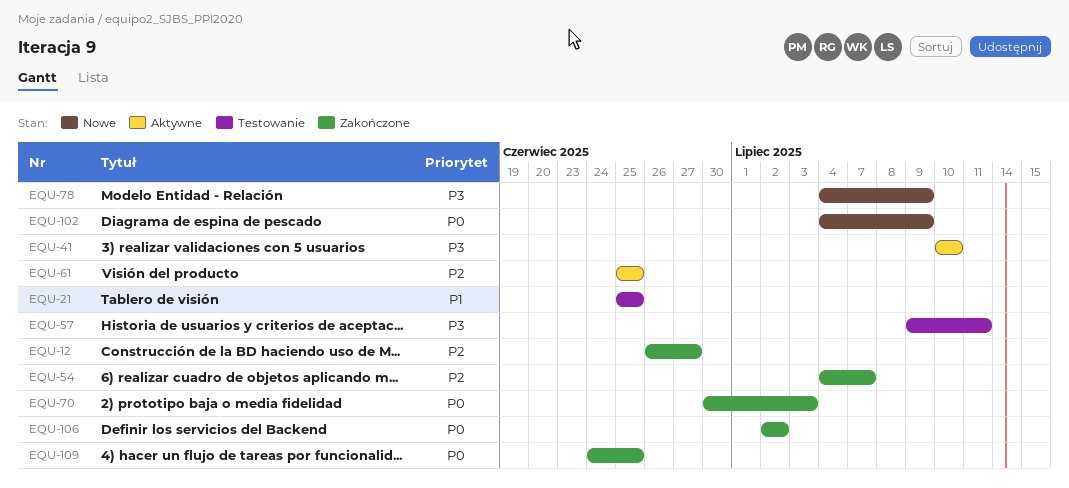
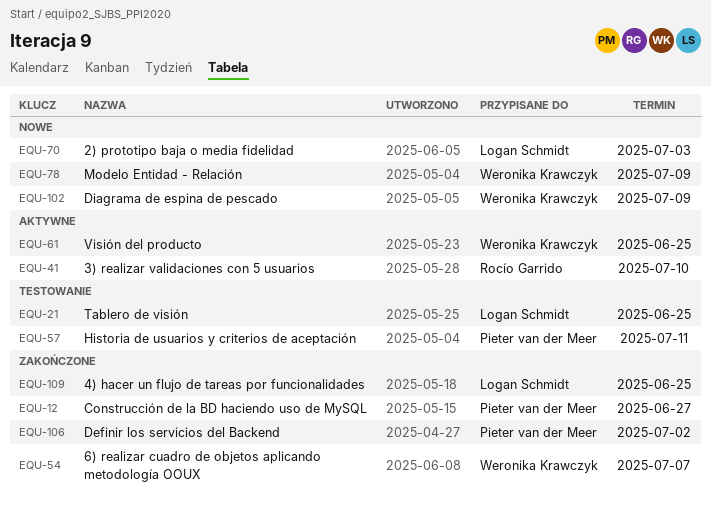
EQU-70, status: Zakończone -> Nowe

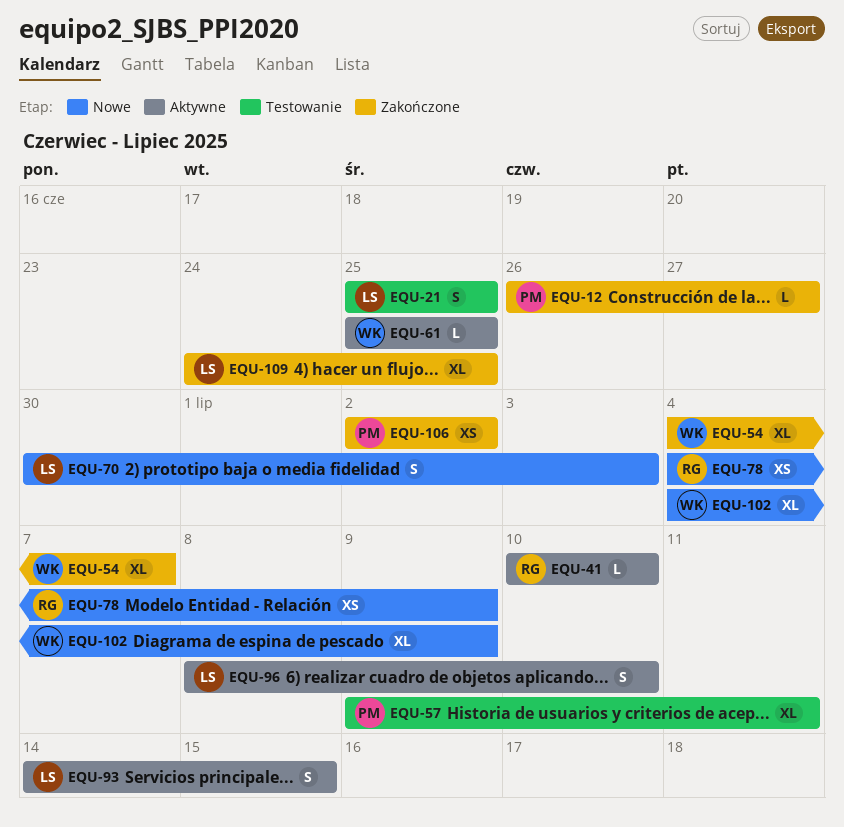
EQU-78, owner: Weronika Krawczyk -> Rocío Garrido
EQU-93: none -> present
EQU-96: none -> present

